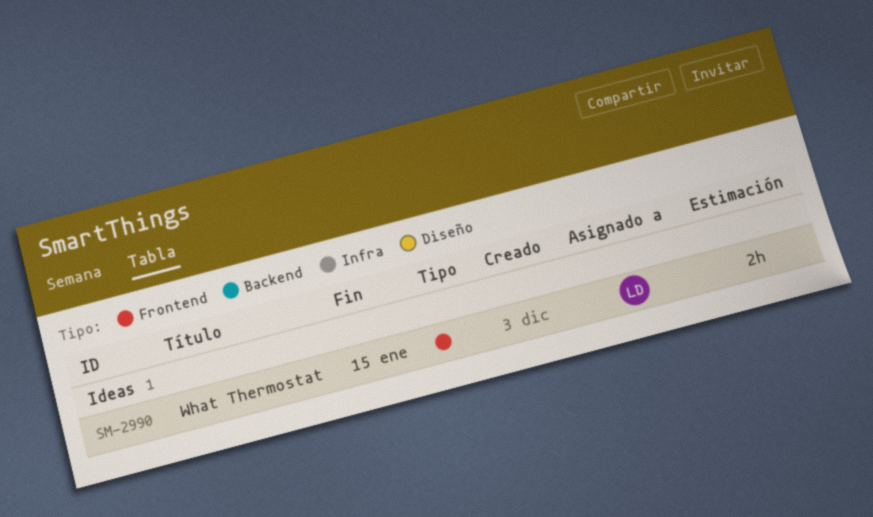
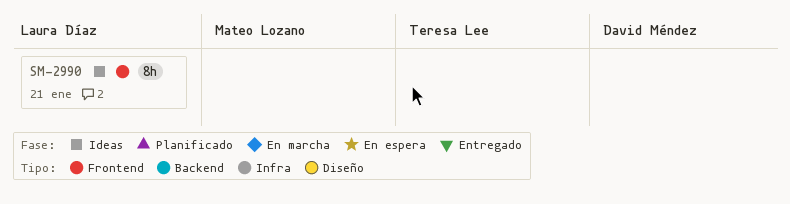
SM-2990, estimate: 2h -> 8h
SM-2990, due: Jan 15 -> Jan 21

